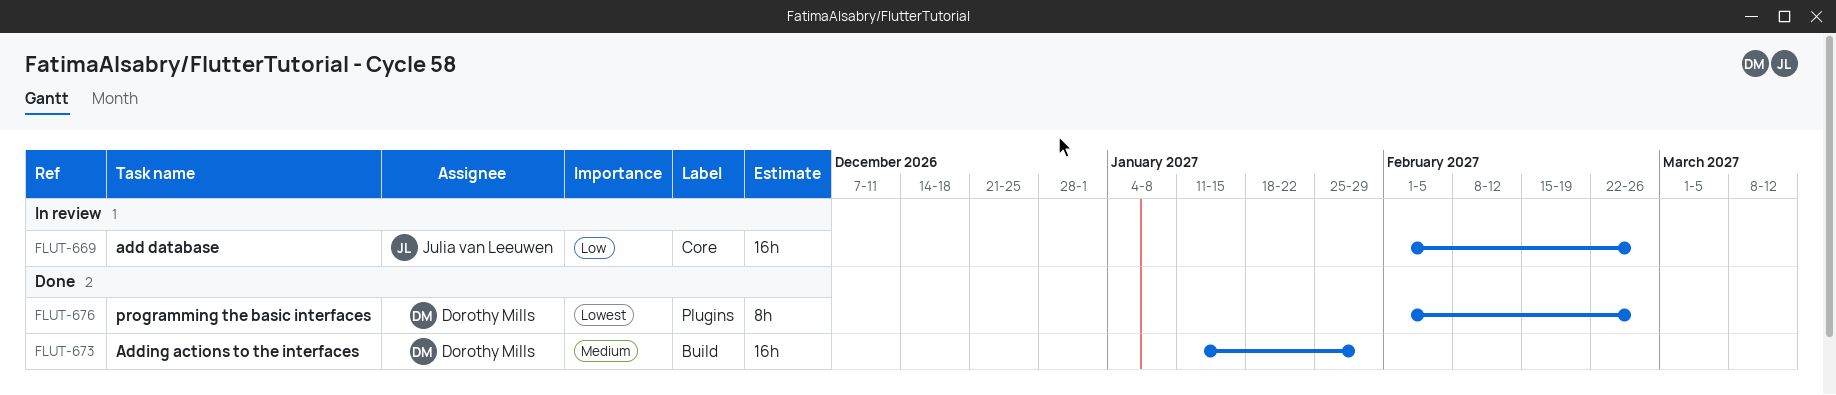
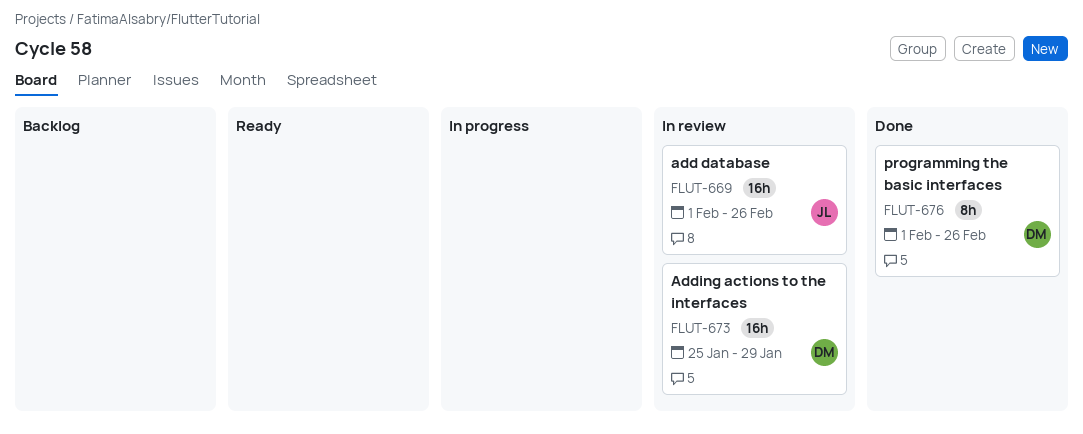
FLUT-673, status: Done -> In review
FLUT-673, start: Jan 11 -> Jan 25

